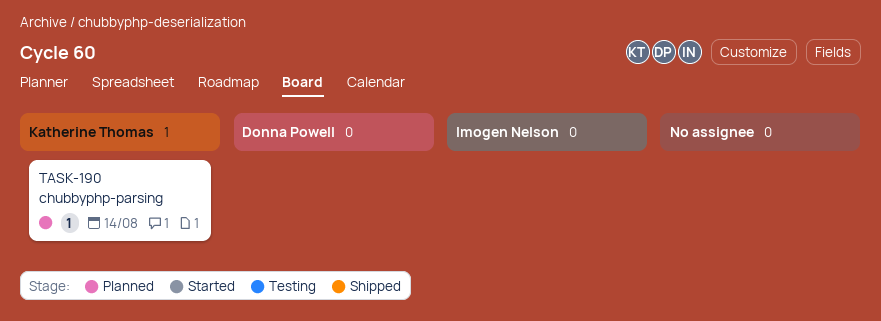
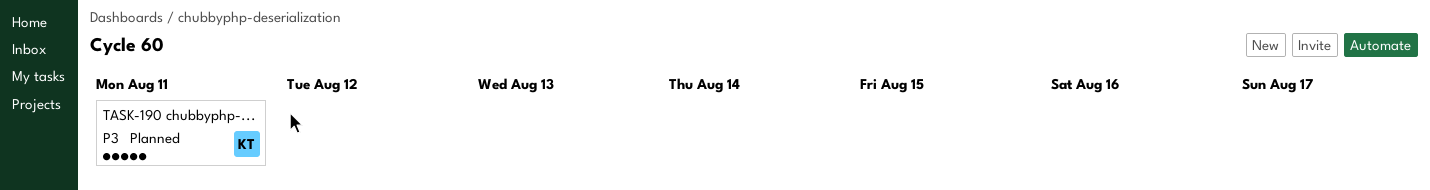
TASK-190, estimate: 1 -> 5
TASK-190, due: Aug 14 -> Aug 11

